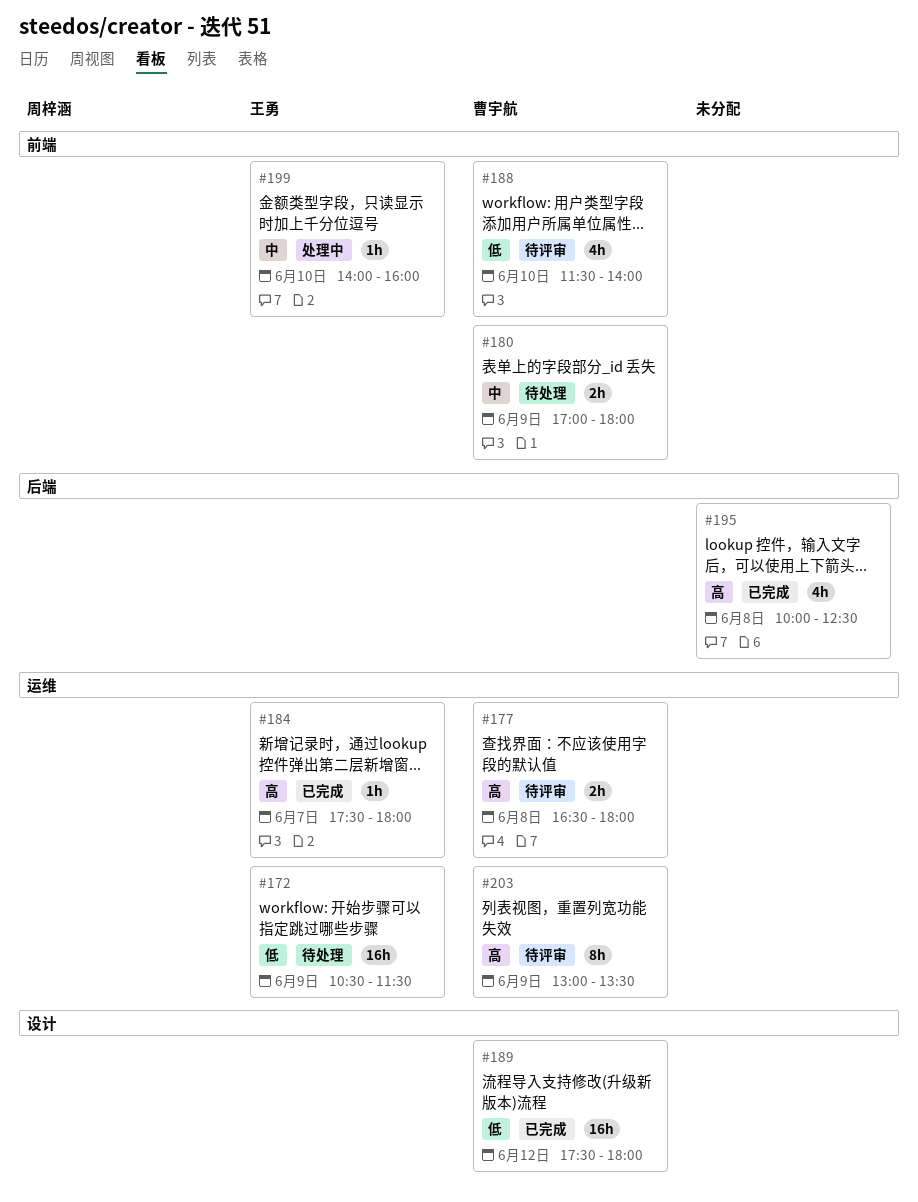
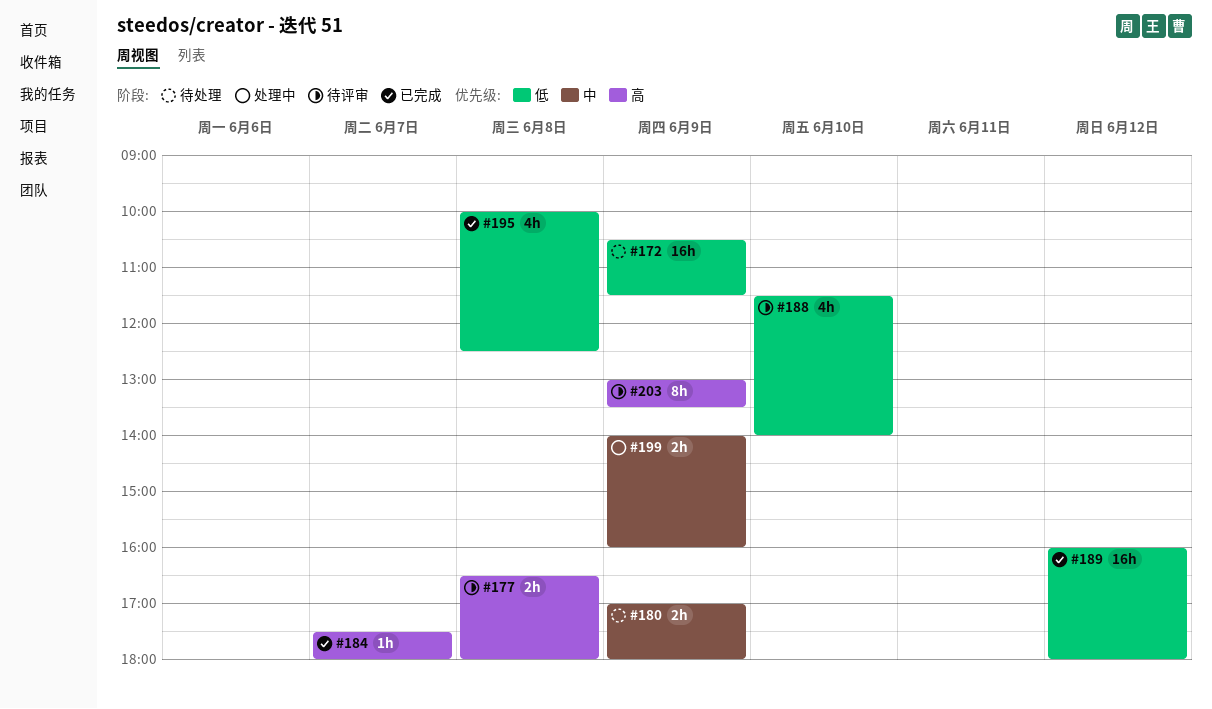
#189, begins: 17:30 -> 16:00
#195, priority: 高 -> 低
#199, estimate: 1h -> 2h
#199, day: Jun 10 -> Jun 9

